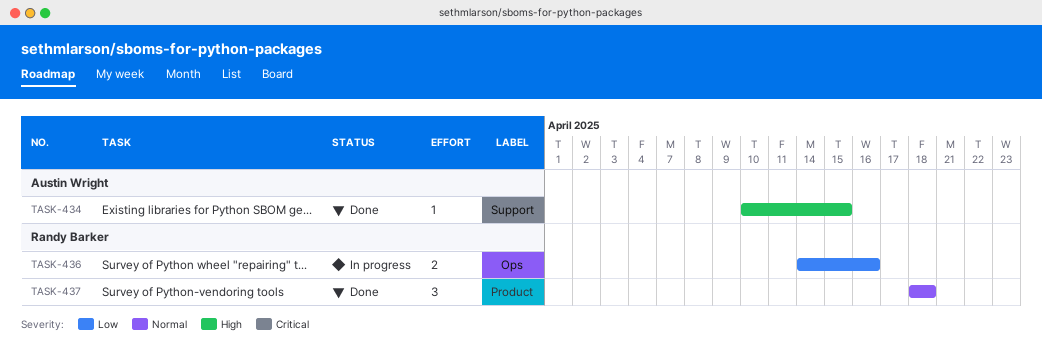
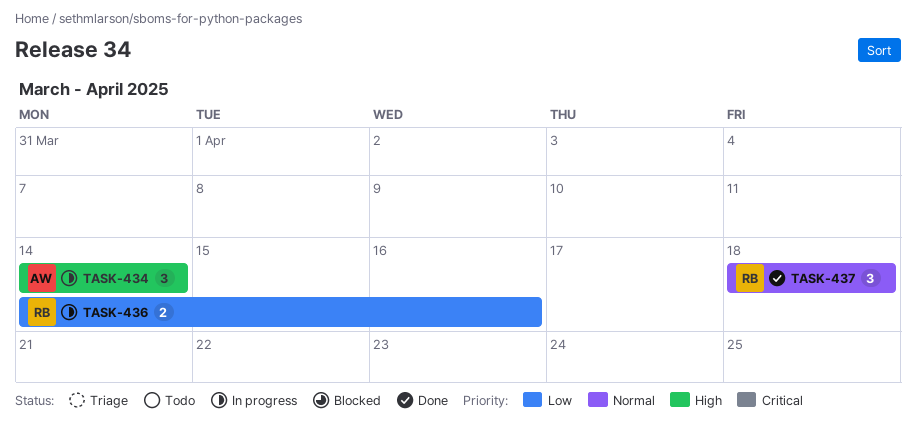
TASK-434, status: Done -> In progress
TASK-434, estimate: 1 -> 3
TASK-434, start: Apr 10 -> Apr 14
TASK-434, due: Apr 15 -> Apr 14

